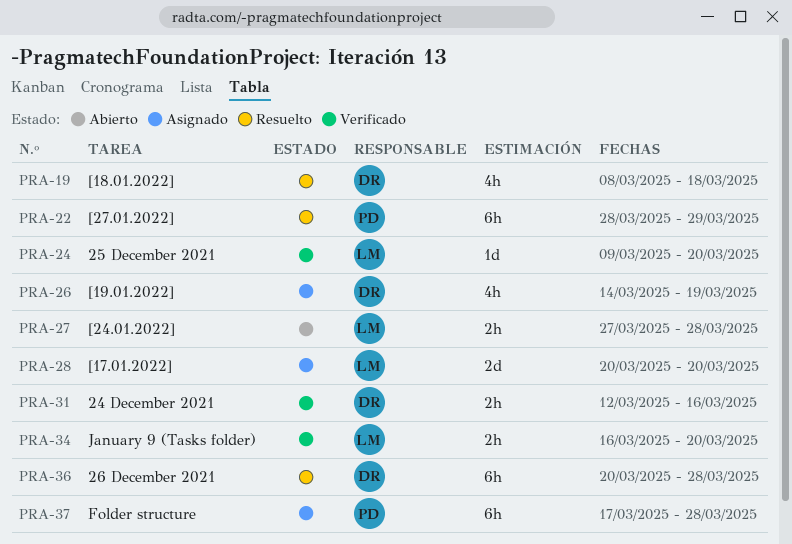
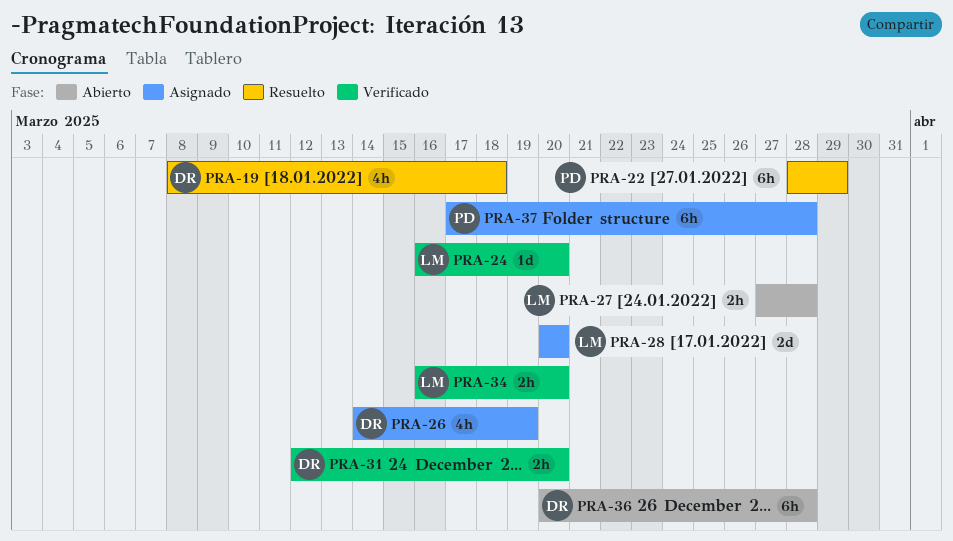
PRA-24, start: Mar 9 -> Mar 16
PRA-31, due: Mar 16 -> Mar 20
PRA-36, status: Resuelto -> Abierto

